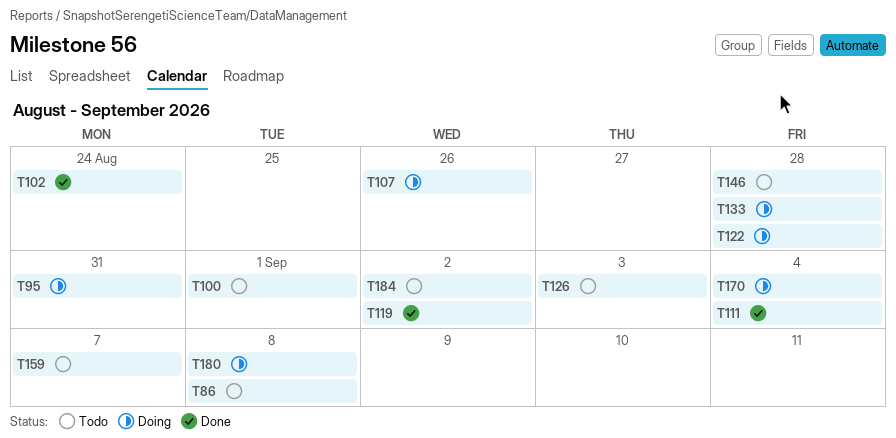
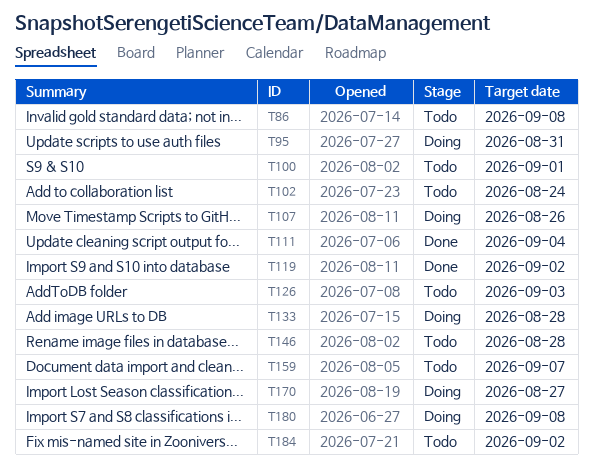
T102, status: Done -> Todo
T122: present -> none
T170, due: Sep 4 -> Aug 27

